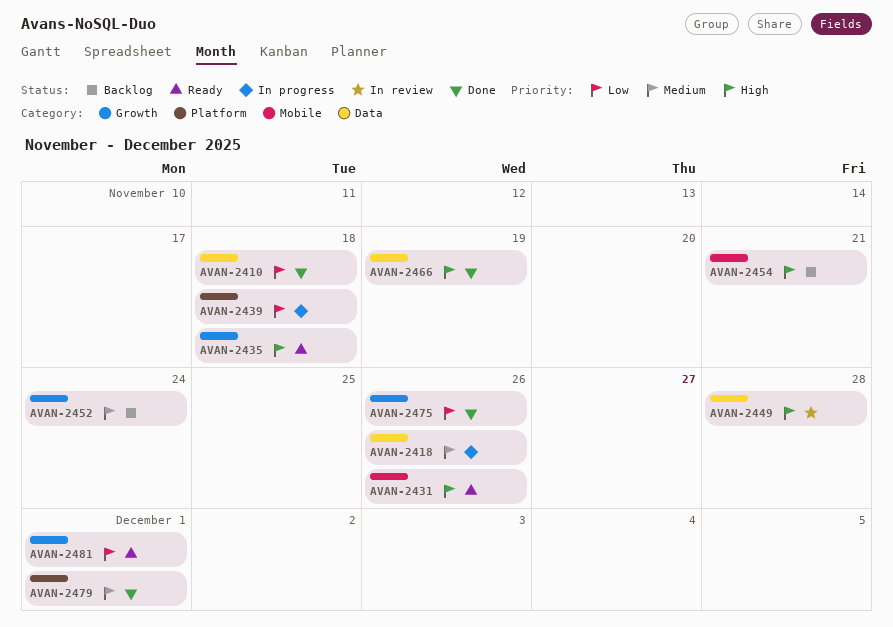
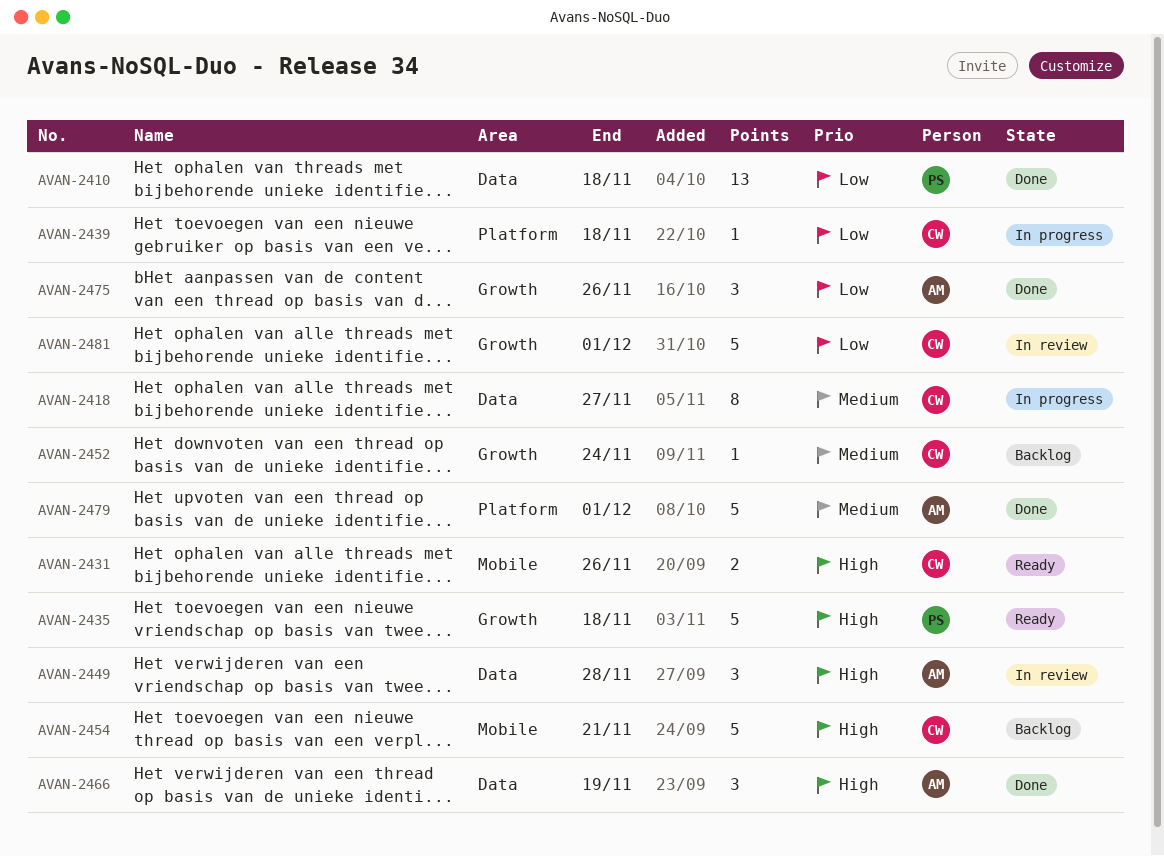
AVAN-2418, due: Nov 26 -> Nov 27
AVAN-2481, status: Ready -> In review

